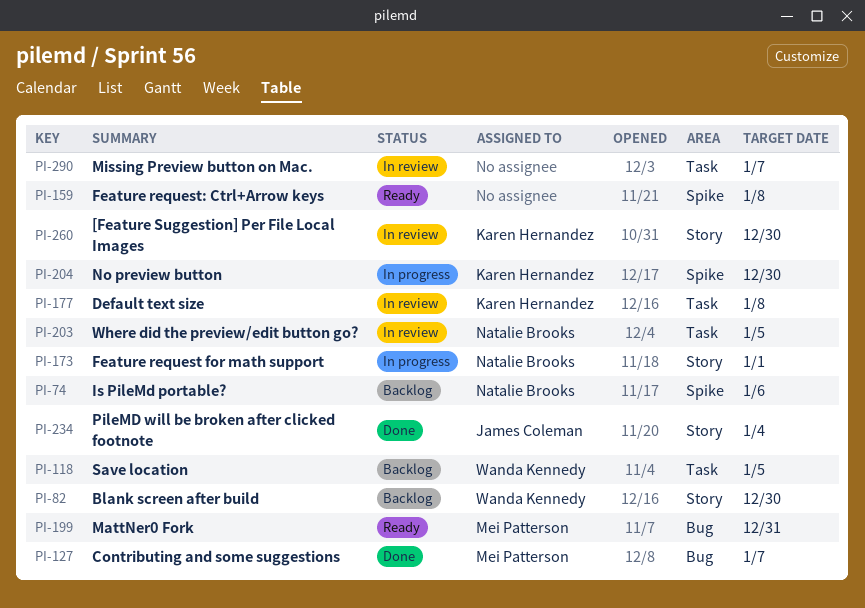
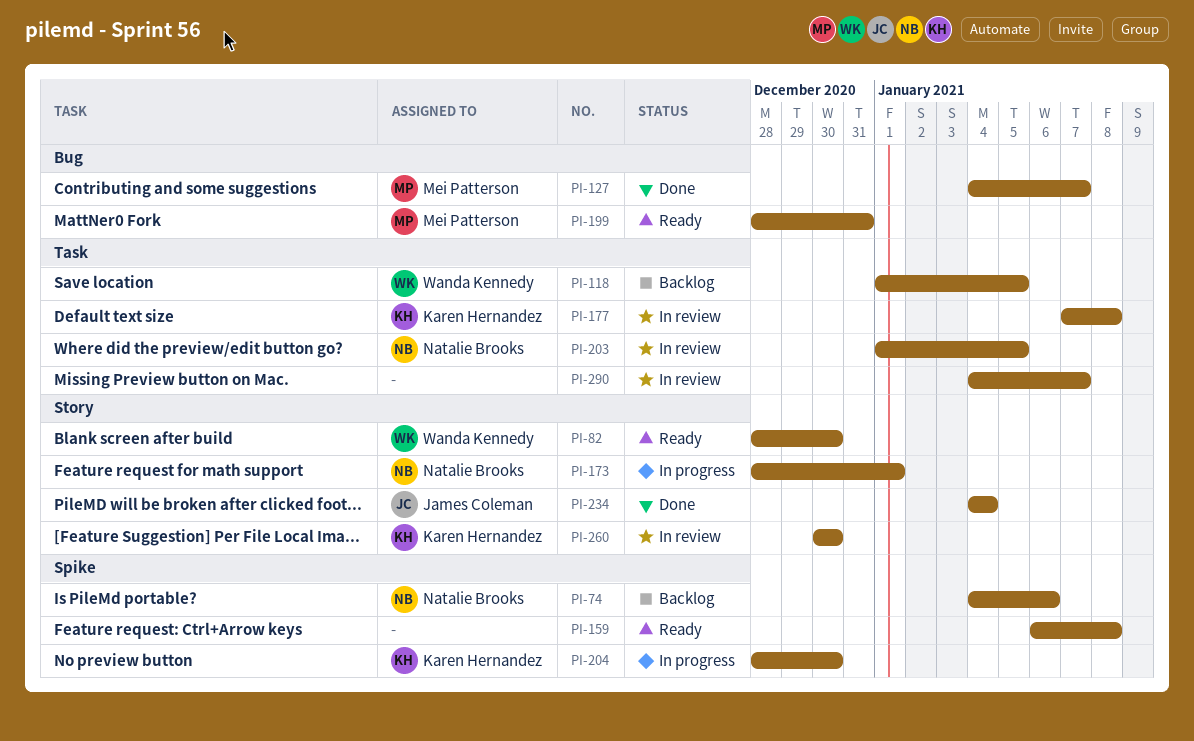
PI-82, status: Backlog -> Ready

